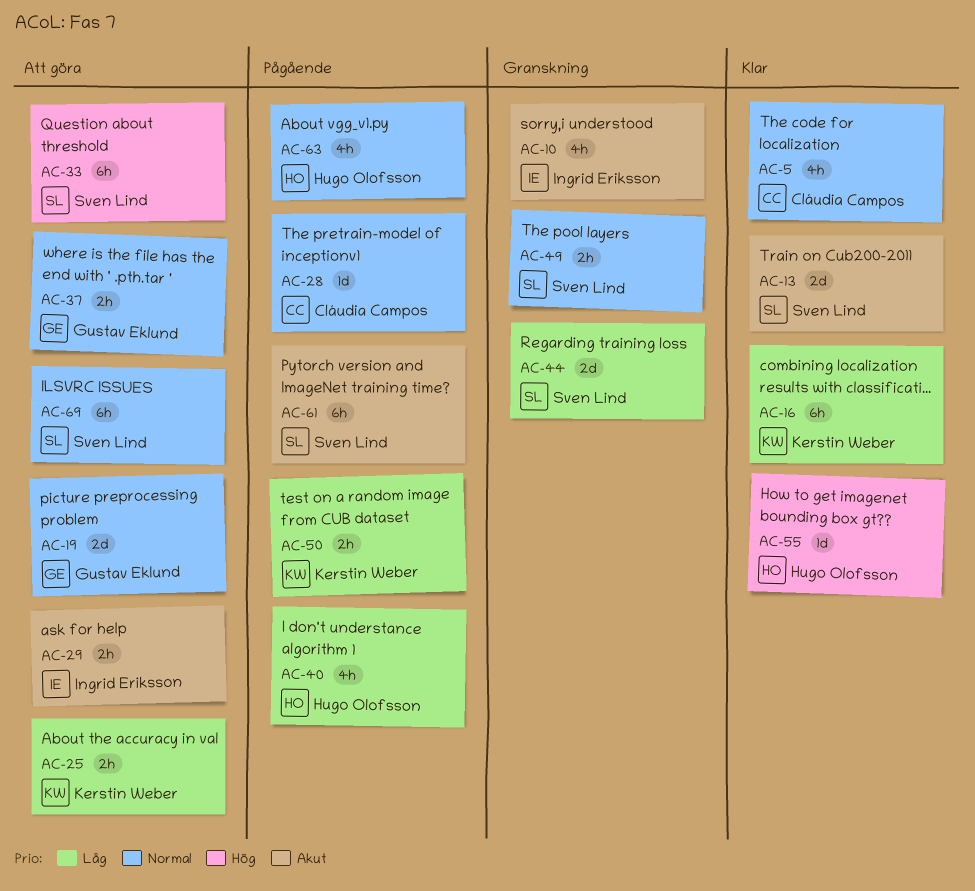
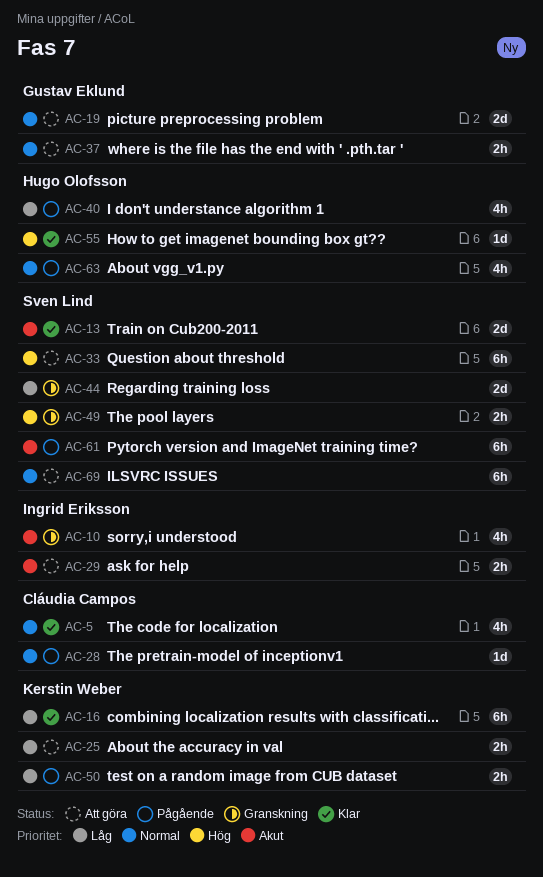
AC-49, priority: Normal -> Hög

